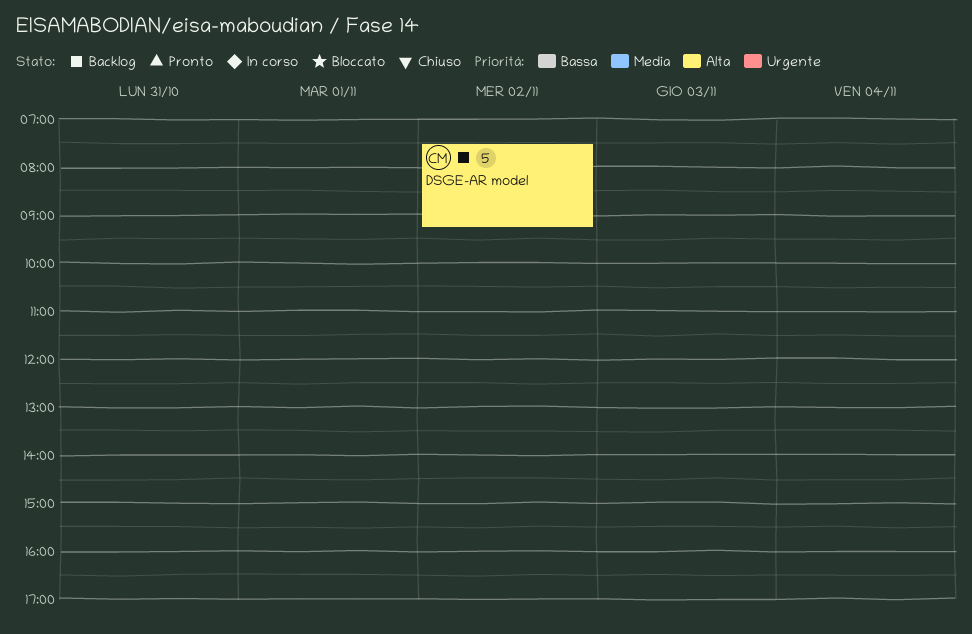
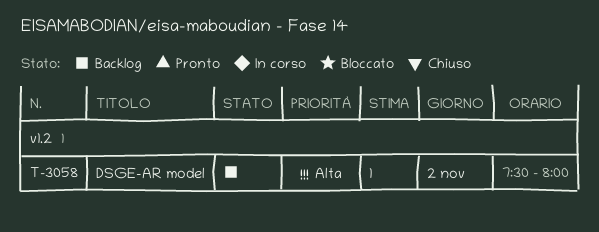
DSGE-AR model, estimate: 5 -> 1
DSGE-AR model, ends: 09:15 -> 08:00

